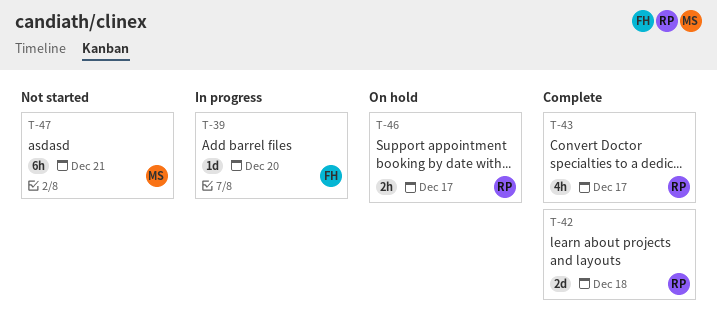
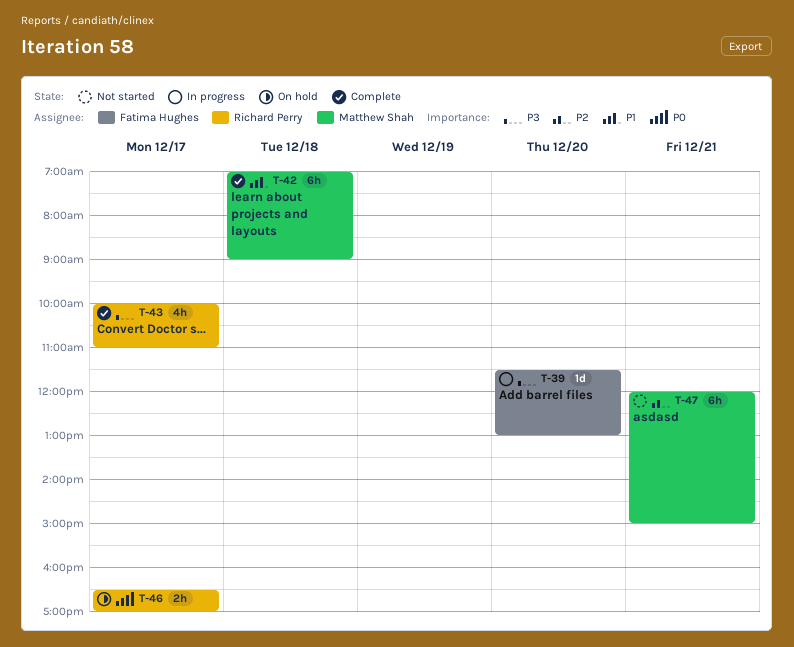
T-42, owner: Richard Perry -> Matthew Shah
T-42, estimate: 2d -> 6h

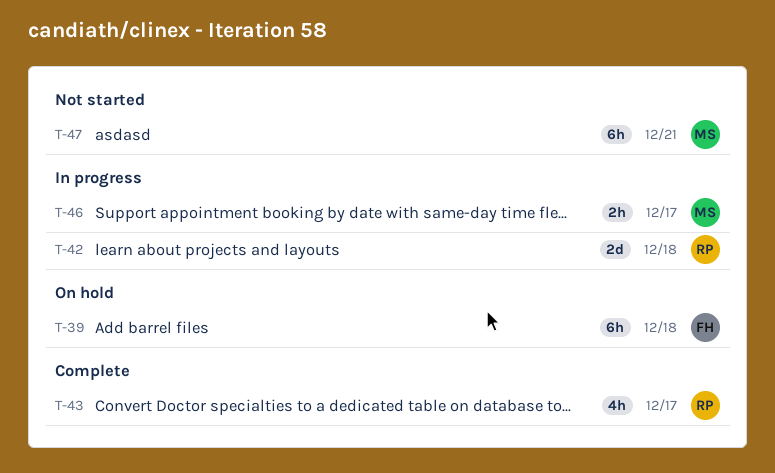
T-39, status: In progress -> On hold
T-39, estimate: 1d -> 6h
T-39, day: Dec 20 -> Dec 18
T-42, status: Complete -> In progress
T-42, owner: Matthew Shah -> Richard Perry
T-42, estimate: 6h -> 2d
T-46, status: On hold -> In progress
T-46, owner: Richard Perry -> Matthew Shah

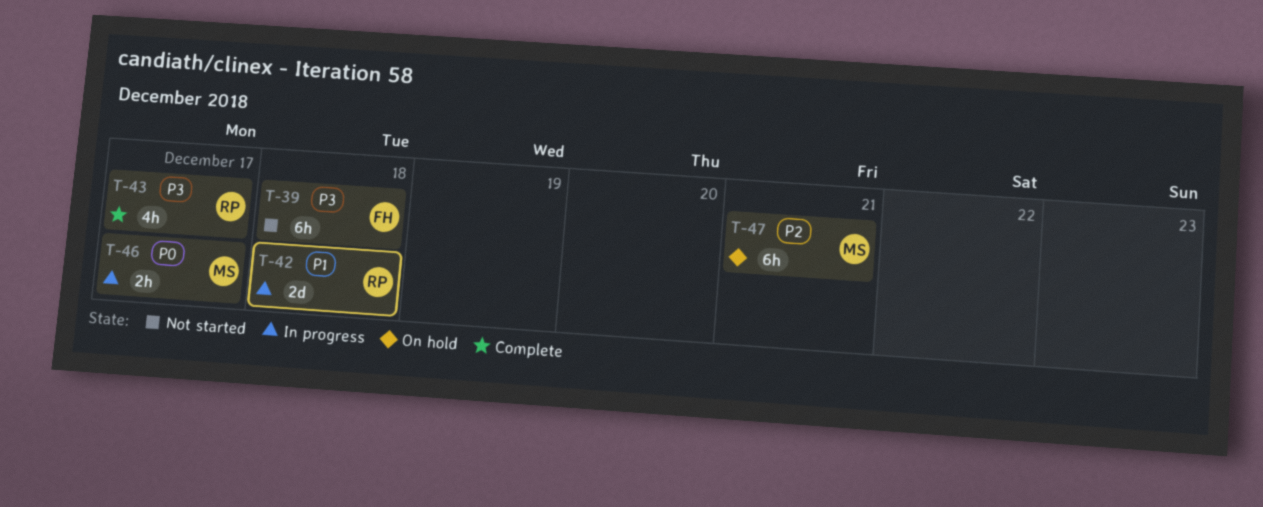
T-39, status: On hold -> Not started
T-47, status: Not started -> On hold

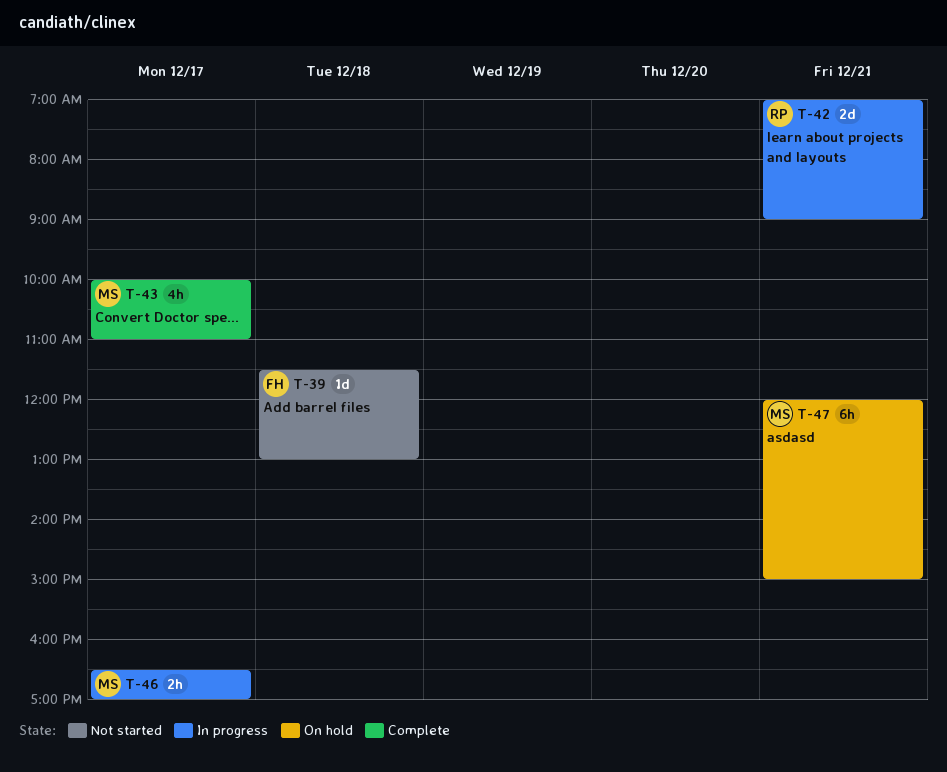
T-39, estimate: 6h -> 1d
T-42, day: Dec 18 -> Dec 21
T-43, owner: RP -> MS

